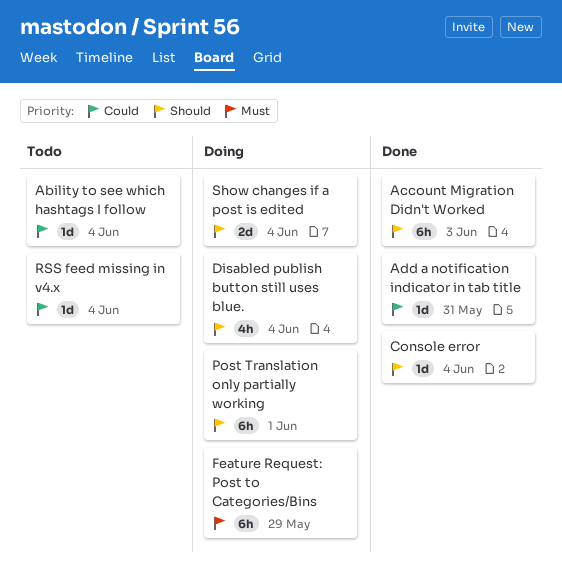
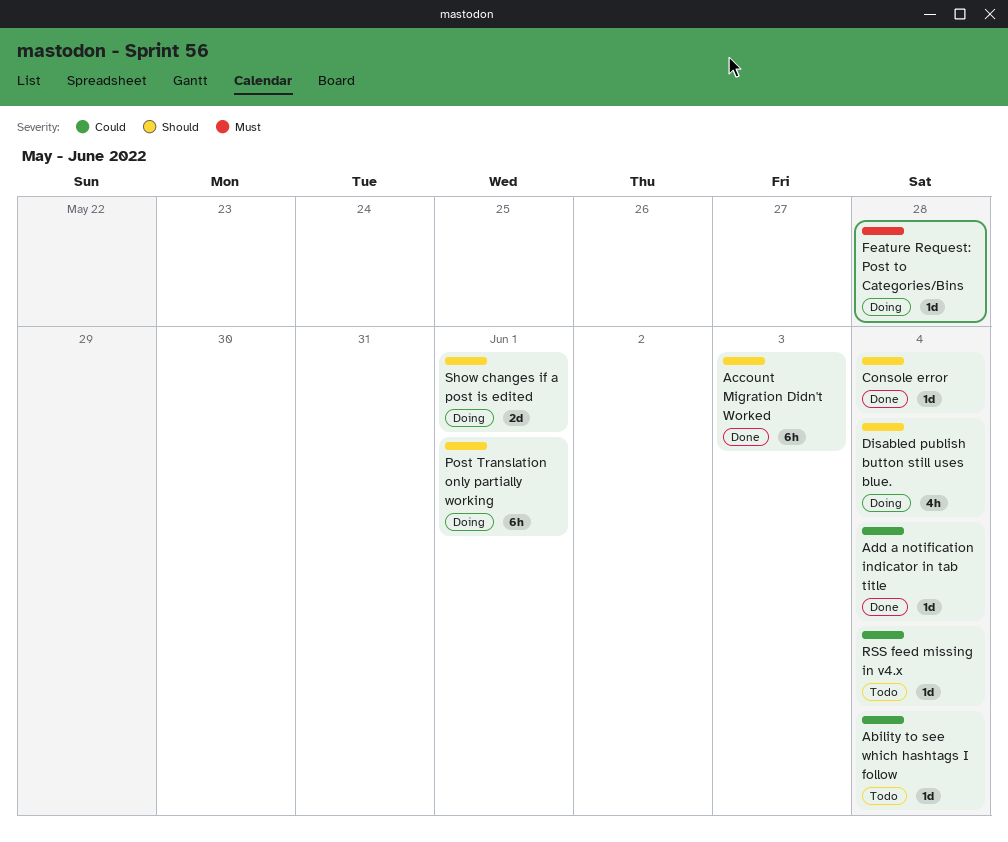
Add a notification indicator in tab title, due: May 31 -> Jun 4
Feature Request: Post to Categories/Bins, estimate: 6h -> 1d
Feature Request: Post to Categories/Bins, due: May 29 -> May 28
Show changes if a post is edited, due: Jun 4 -> Jun 1

